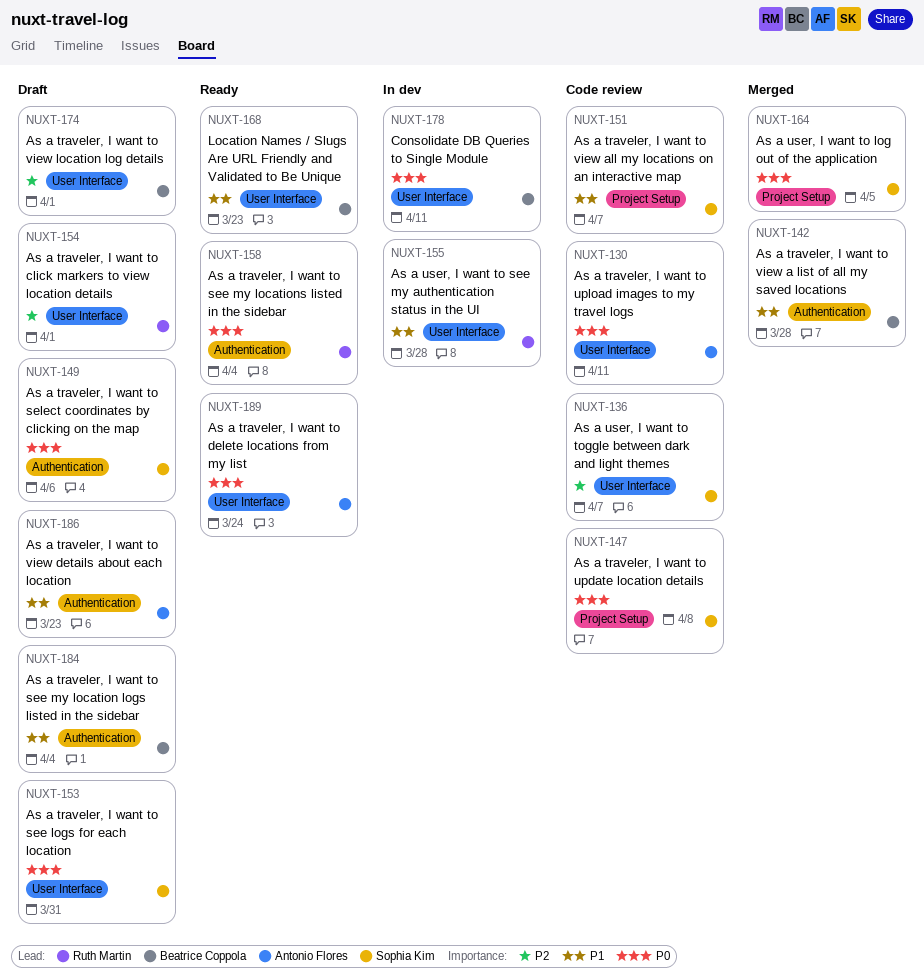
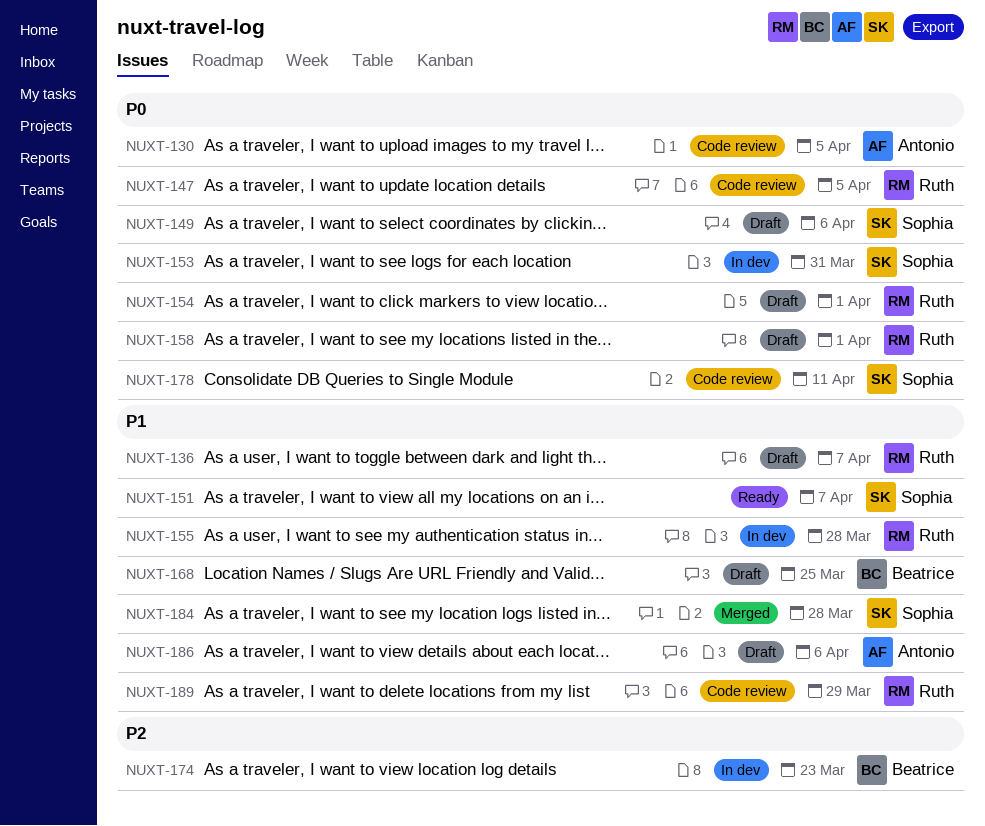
NUXT-130, due: Apr 11 -> Apr 5
NUXT-136, status: Code review -> Draft
NUXT-136, owner: Sophia Kim -> Ruth Martin
NUXT-136, priority: P2 -> P1
NUXT-142: present -> none
NUXT-147, owner: Sophia Kim -> Ruth Martin
NUXT-147, due: Apr 8 -> Apr 5
NUXT-151, status: Code review -> Ready
NUXT-153, status: Draft -> In dev
NUXT-154, priority: P2 -> P0
NUXT-158, status: Ready -> Draft
NUXT-158, due: Apr 4 -> Apr 1
NUXT-164: present -> none
NUXT-168, status: Ready -> Draft
NUXT-168, due: Mar 23 -> Mar 25
NUXT-174, status: Draft -> In dev
NUXT-174, due: Apr 1 -> Mar 23
NUXT-178, status: In dev -> Code review
NUXT-178, owner: Beatrice Coppola -> Sophia Kim
NUXT-184, status: Draft -> Merged
NUXT-184, owner: Beatrice Coppola -> Sophia Kim
NUXT-184, due: Apr 4 -> Mar 28
NUXT-186, due: Mar 23 -> Apr 6
NUXT-189, status: Ready -> Code review
NUXT-189, owner: Antonio Flores -> Ruth Martin
NUXT-189, priority: P0 -> P1
NUXT-189, due: Mar 24 -> Mar 29

